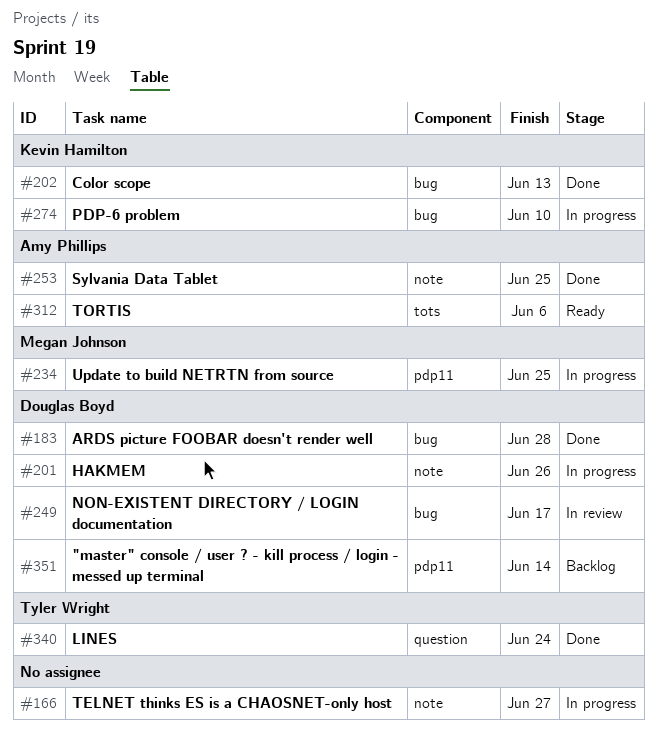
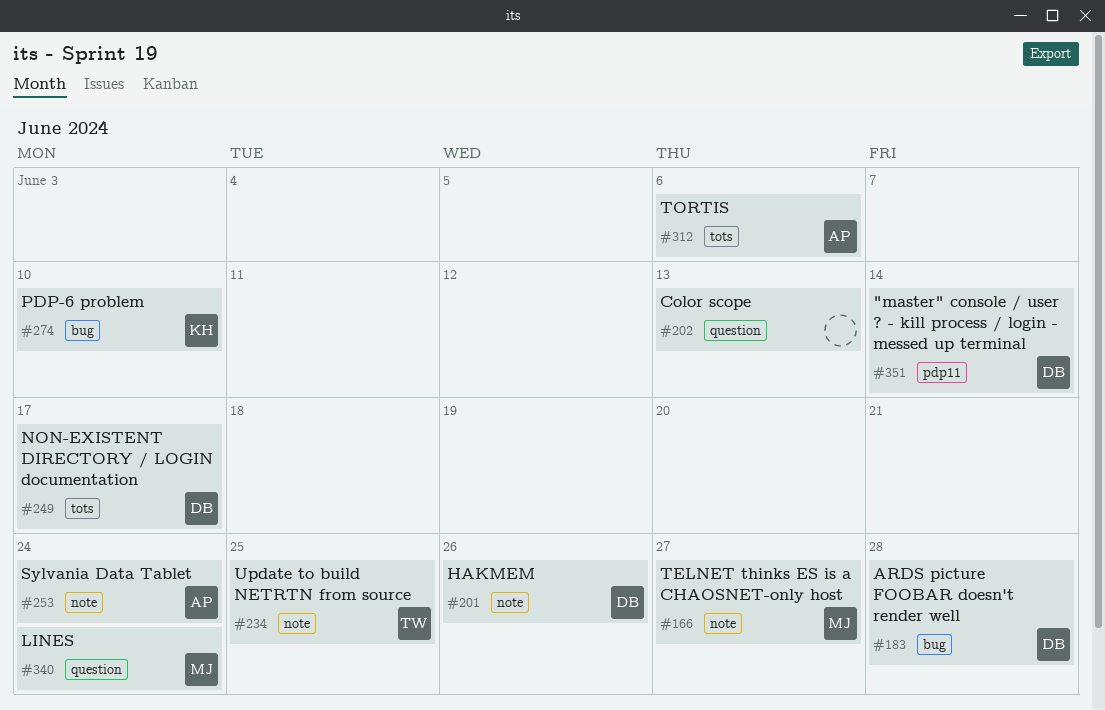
#166, owner: none -> Megan Johnson
#202, owner: Kevin Hamilton -> none
#202, label: bug -> question
#234, owner: Megan Johnson -> Tyler Wright
#234, label: pdp11 -> note
#249, label: bug -> tots
#253, due: Jun 25 -> Jun 24
#340, owner: Tyler Wright -> Megan Johnson

